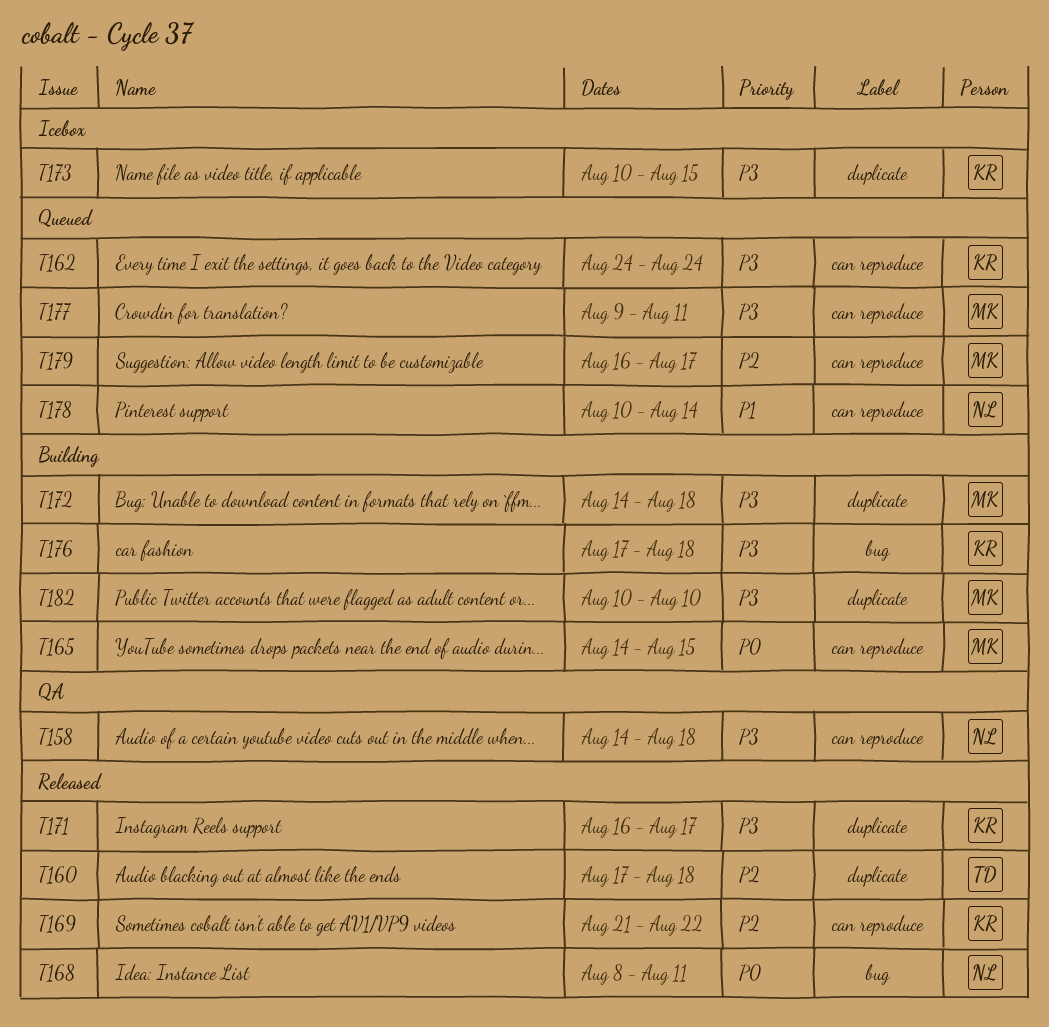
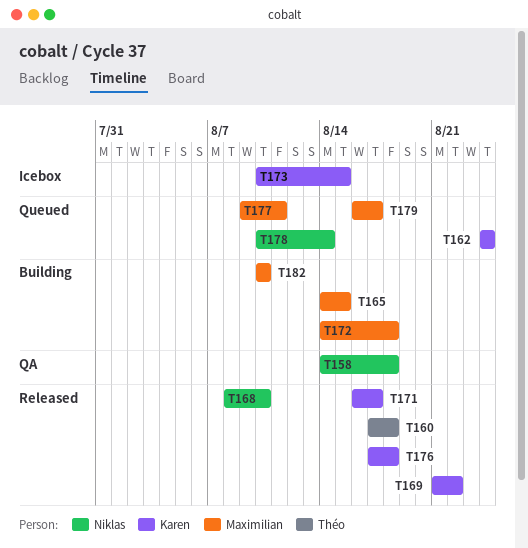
T168, due: Aug 11 -> Aug 10
T176, status: Building -> Released

